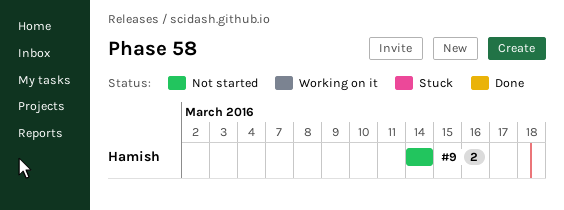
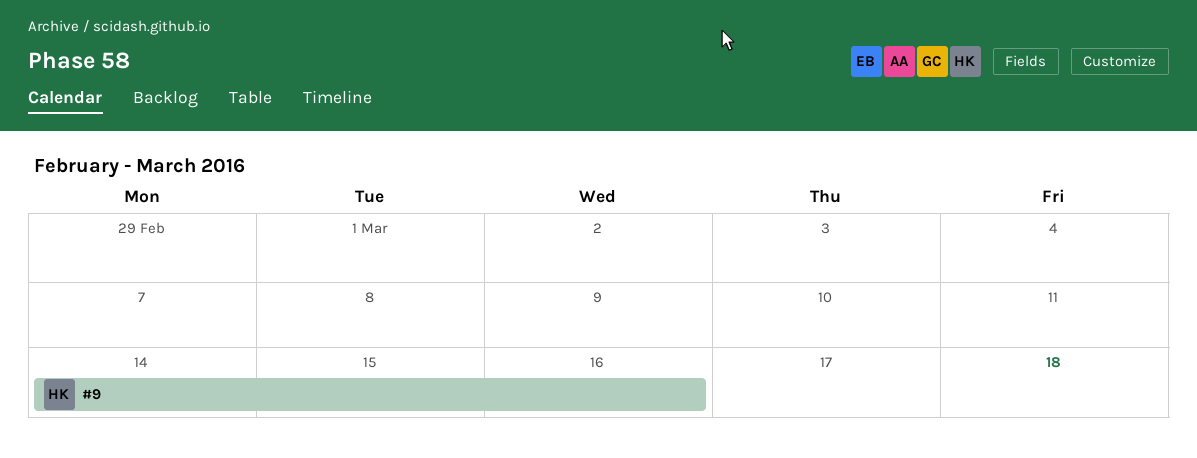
#9, due: Mar 14 -> Mar 16

